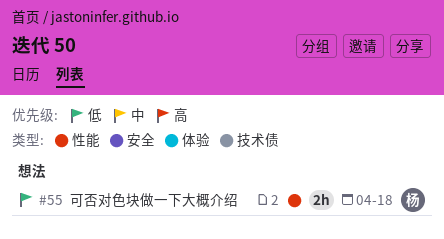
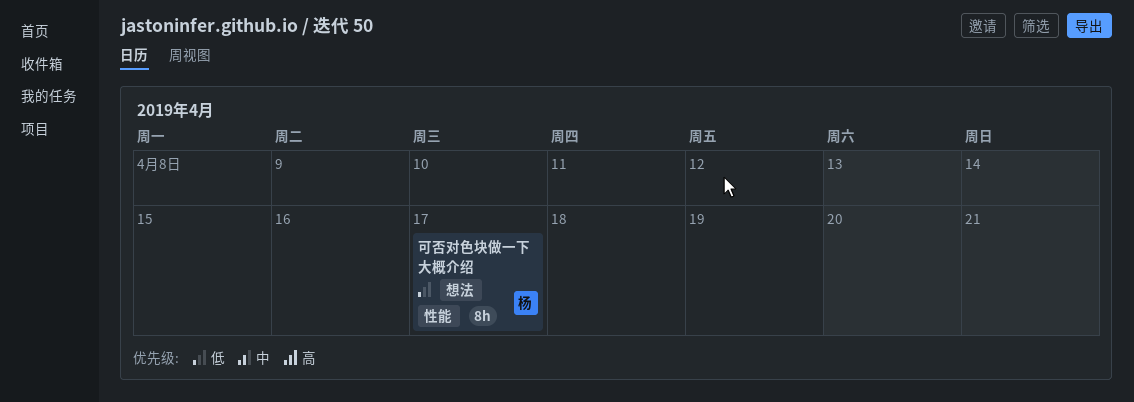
可否对色块做一下大概介绍, estimate: 2h -> 8h
可否对色块做一下大概介绍, due: Apr 18 -> Apr 17

